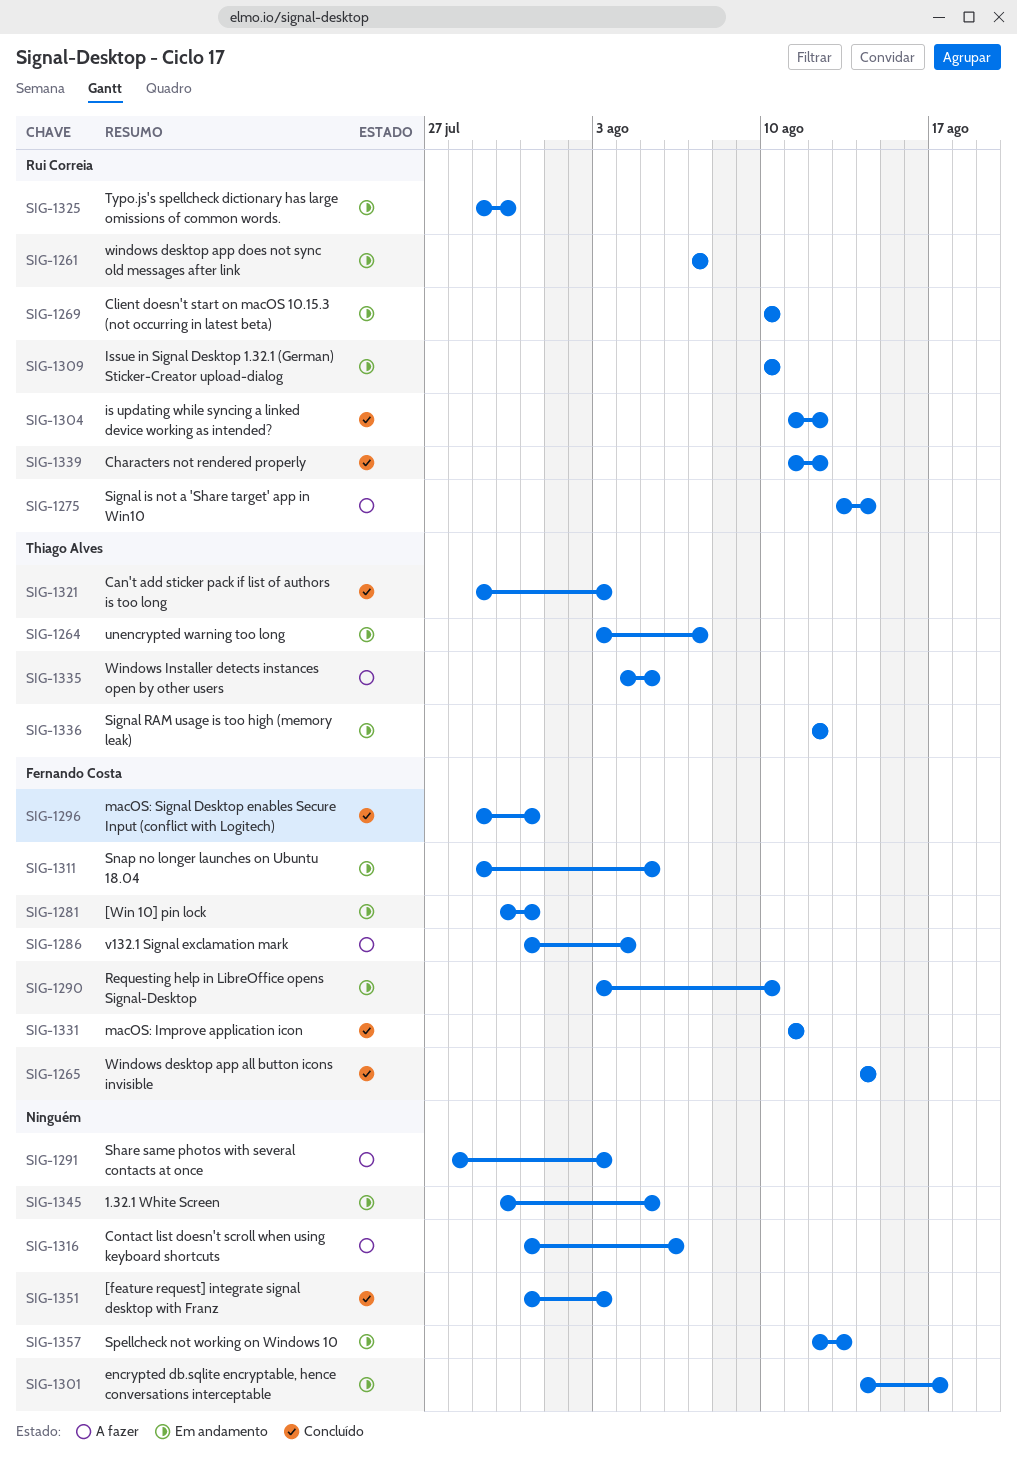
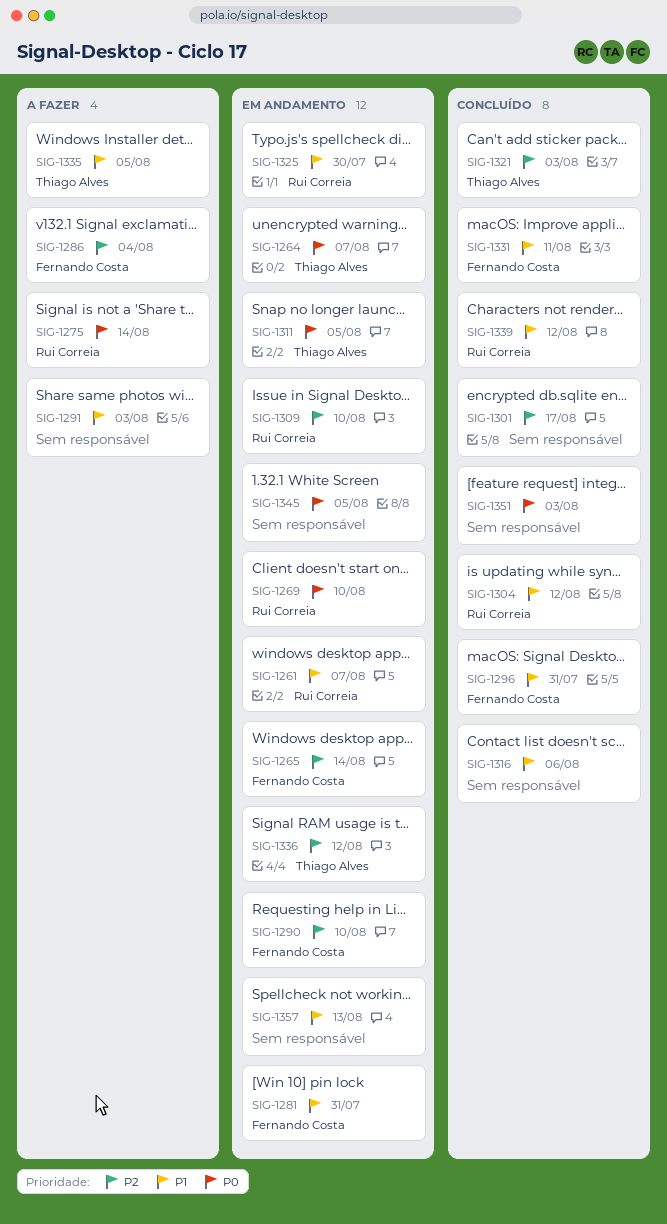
SIG-1265, status: Concluído -> Em andamento
SIG-1301, status: Em andamento -> Concluído
SIG-1311, owner: Fernando Costa -> Thiago Alves
SIG-1316, status: A fazer -> Concluído

